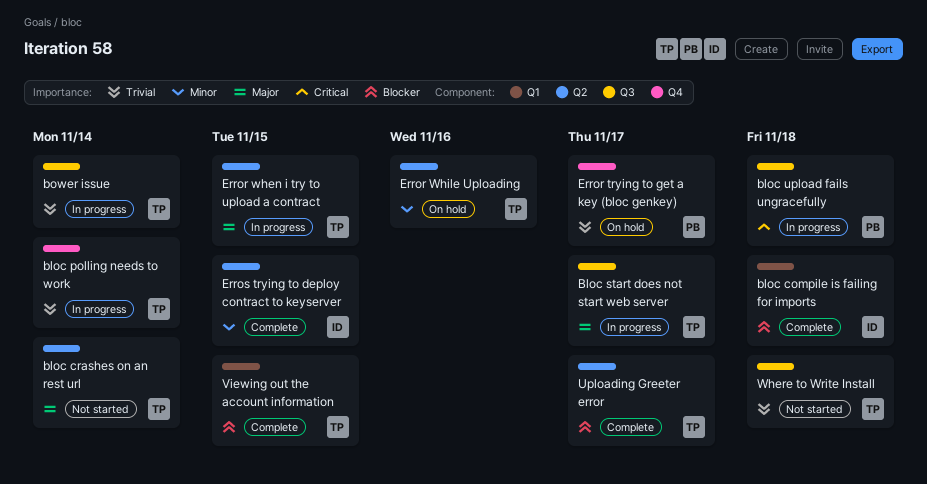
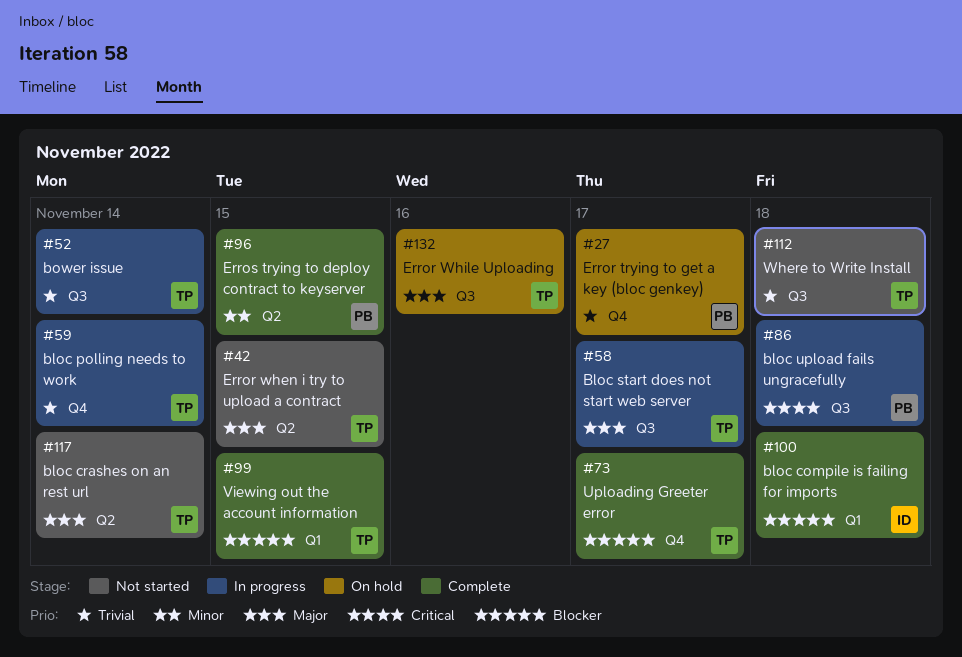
Error when i try to upload a contract, status: In progress -> Not started
Error While Uploading, priority: Minor -> Major
Error While Uploading, label: Q2 -> Q3
Erros trying to deploy contract to keyserver, owner: ID -> PB
Uploading Greeter error, label: Q2 -> Q4

